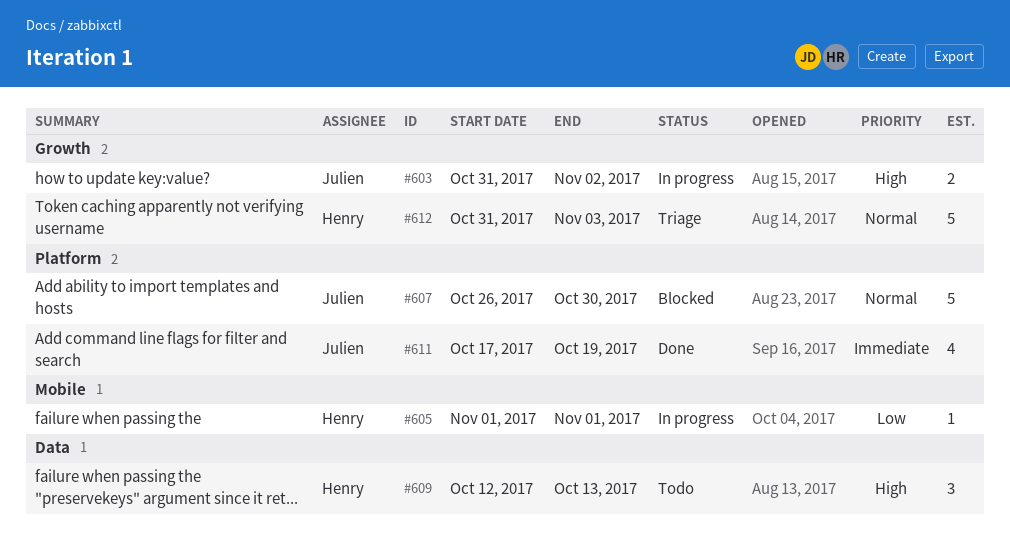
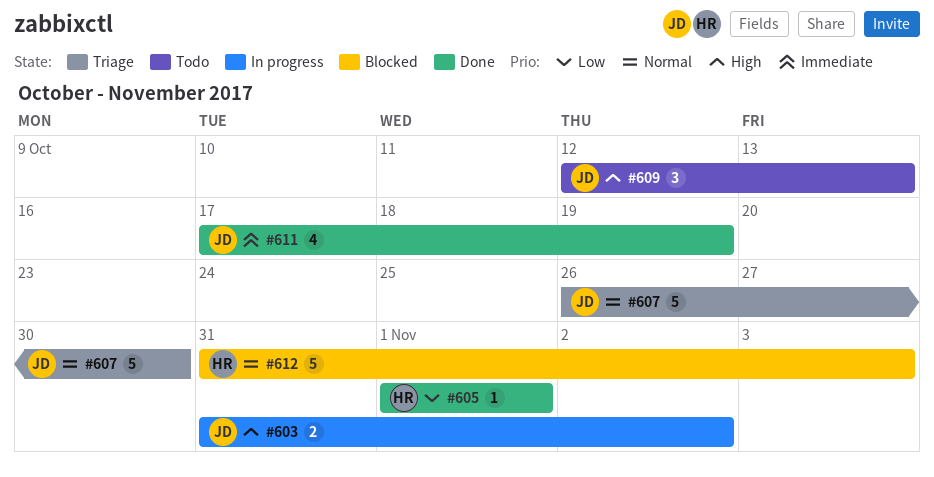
#605, status: In progress -> Done
#607, status: Blocked -> Triage
#609, owner: Henry -> Julien
#612, status: Triage -> Blocked

